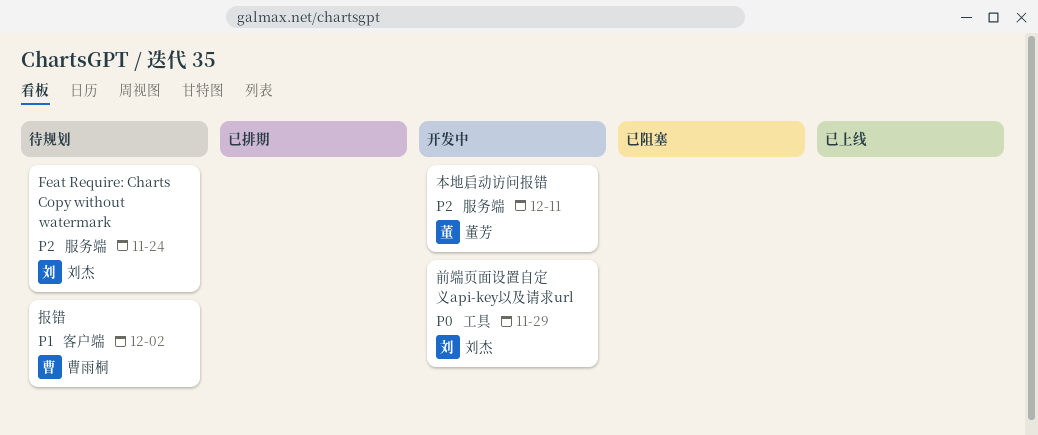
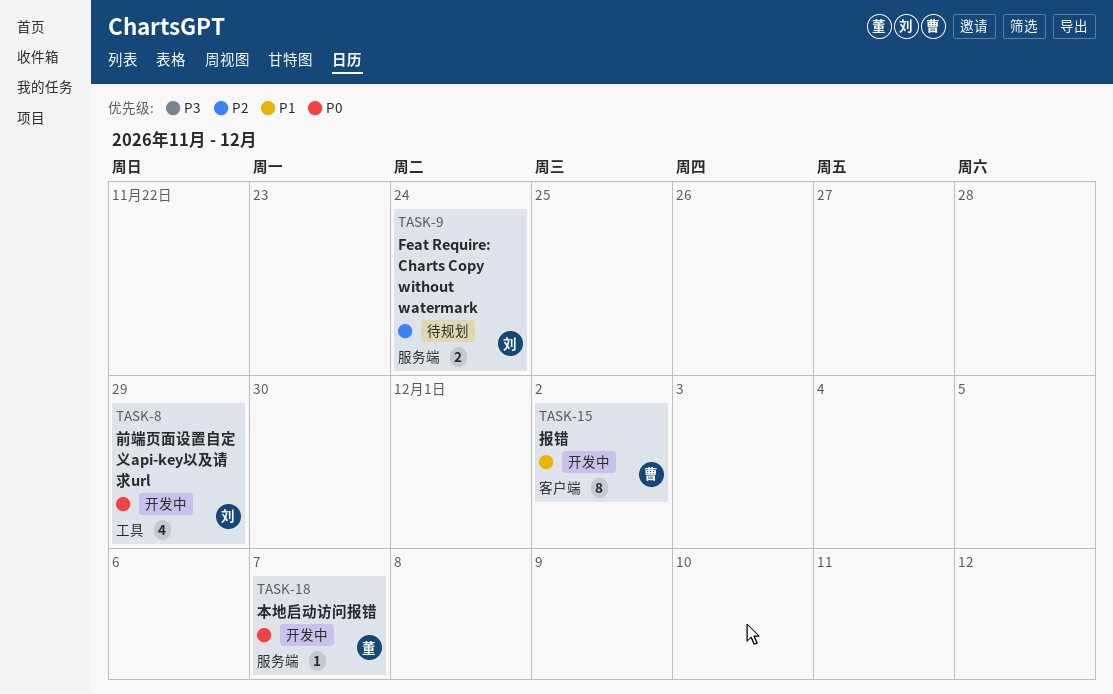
报错, status: 待规划 -> 开发中
本地启动访问报错, priority: P2 -> P0
本地启动访问报错, due: Dec 11 -> Dec 7

